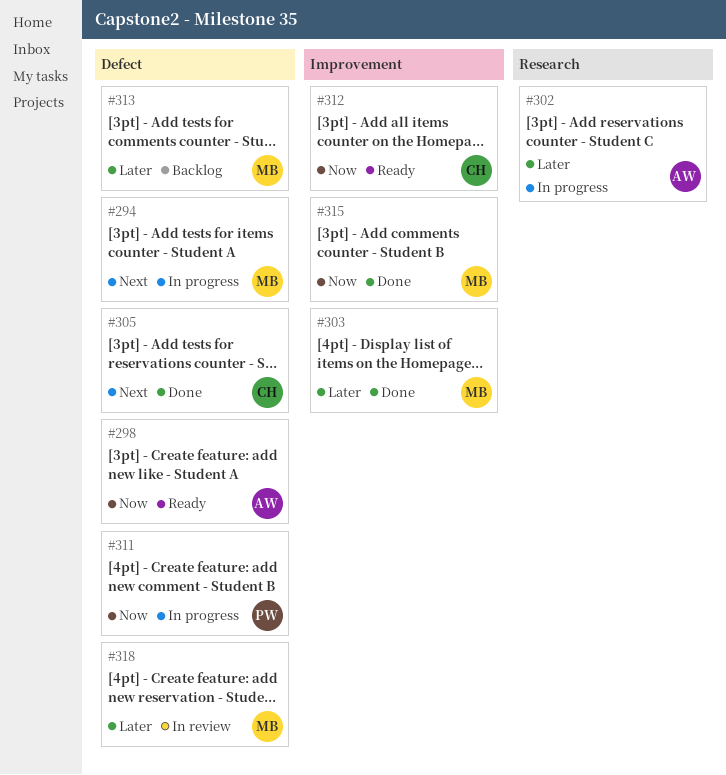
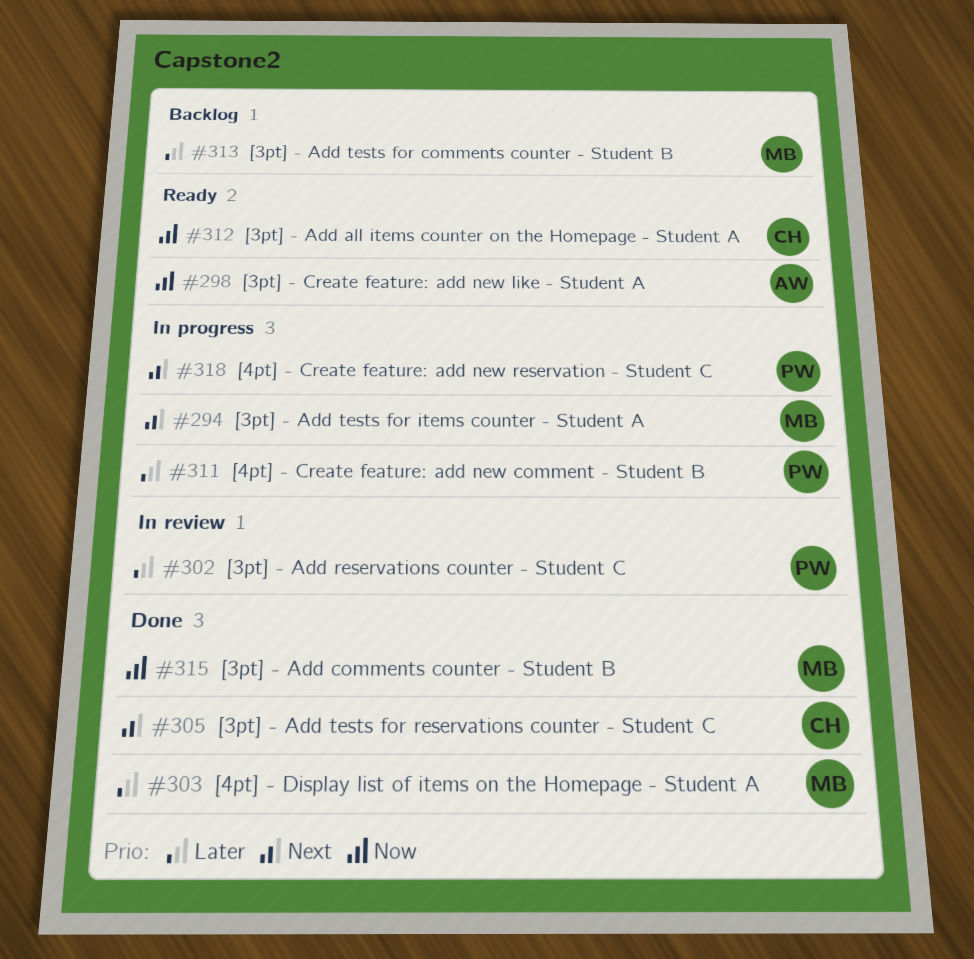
#302, status: In progress -> In review
#302, owner: AW -> PW
#311, priority: Now -> Later
#318, status: In review -> In progress
#318, owner: MB -> PW
#318, priority: Later -> Next

